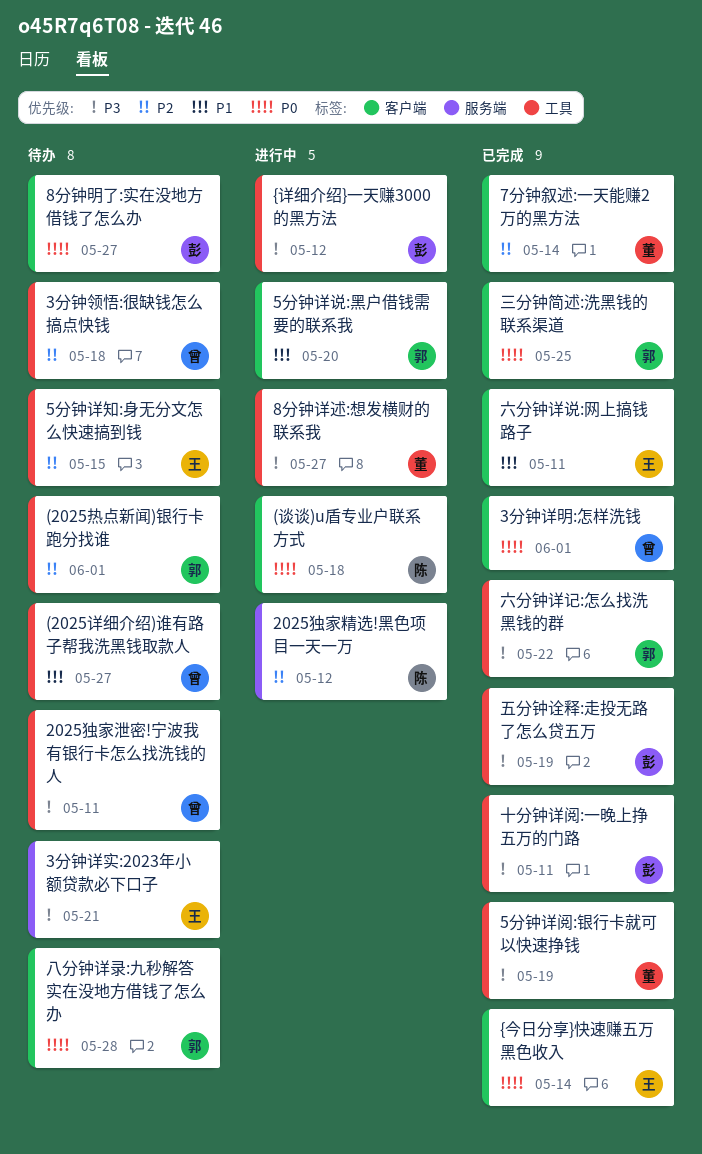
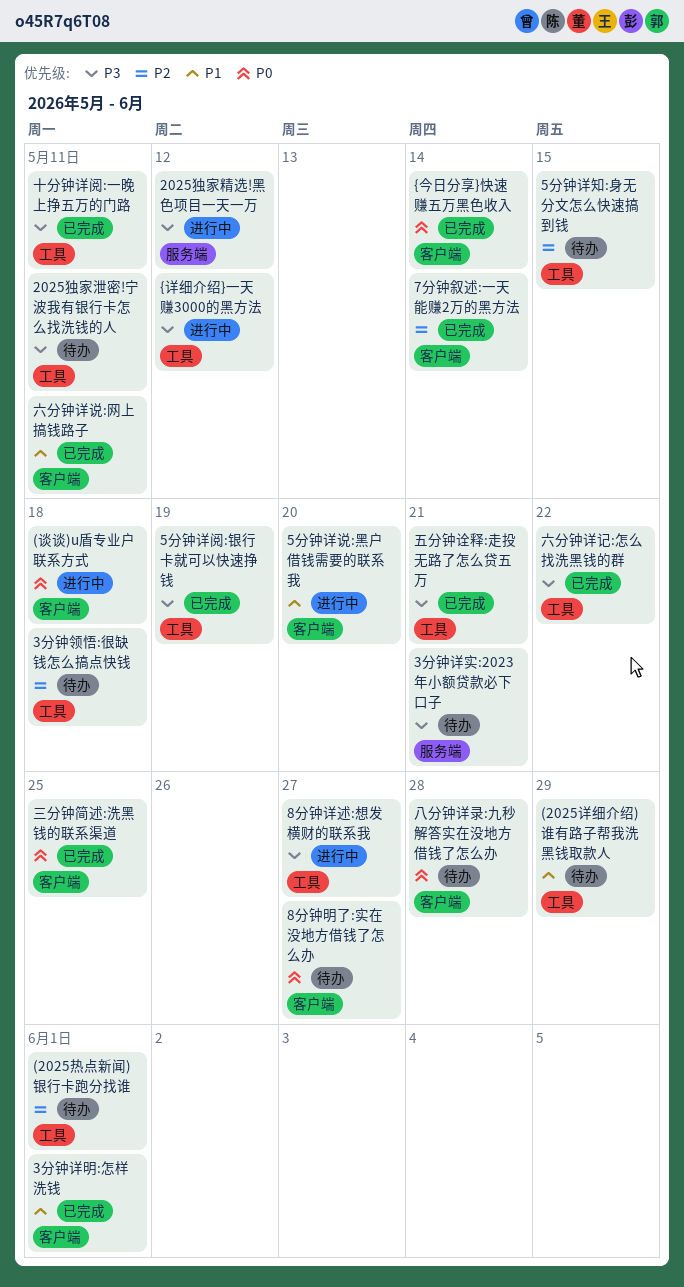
(2025详细介绍)谁有路子帮我洗黑钱取款人, due: May 27 -> May 29
2025独家精选!黑色项目一天一万, priority: P2 -> P3
3分钟详明:怎样洗钱, priority: P0 -> P1
五分钟诠释:走投无路了怎么贷五万, due: May 19 -> May 21

